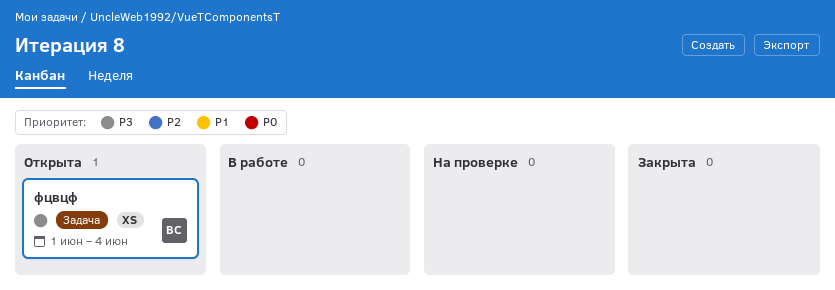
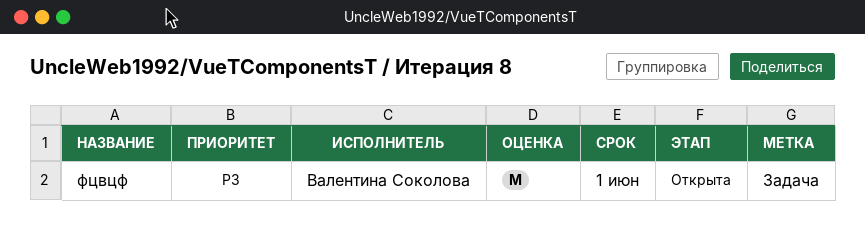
фцвцф, estimate: XS -> M
фцвцф, due: Jun 4 -> Jun 1

